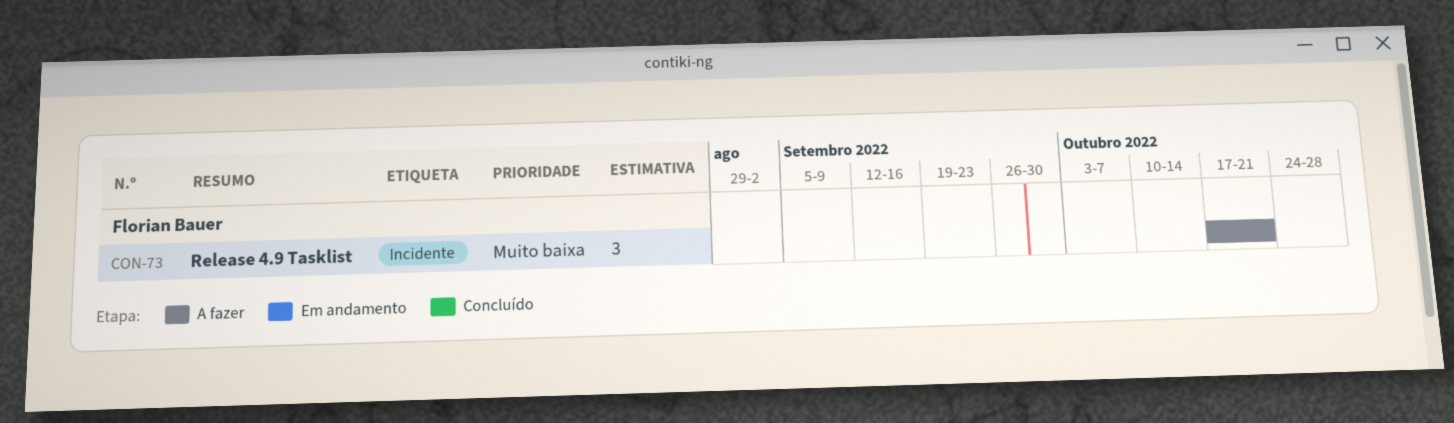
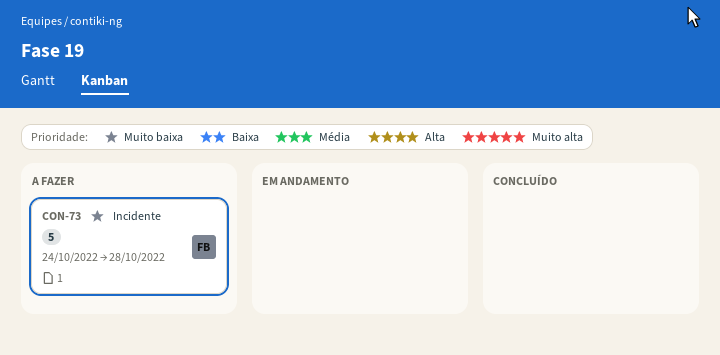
CON-73, estimate: 3 -> 5
CON-73, start: Oct 17 -> Oct 24
CON-73, due: Oct 21 -> Oct 28

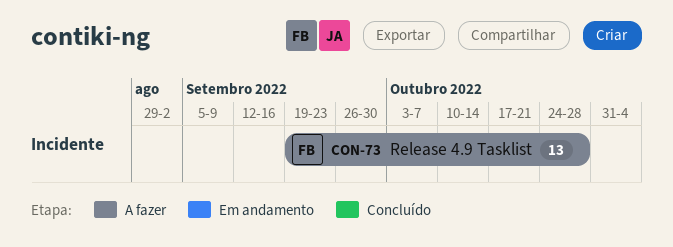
CON-73, estimate: 5 -> 13
CON-73, start: Oct 24 -> Sep 19

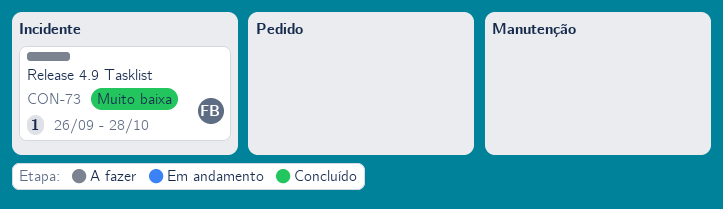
CON-73, estimate: 13 -> 1
CON-73, start: Sep 19 -> Sep 26

